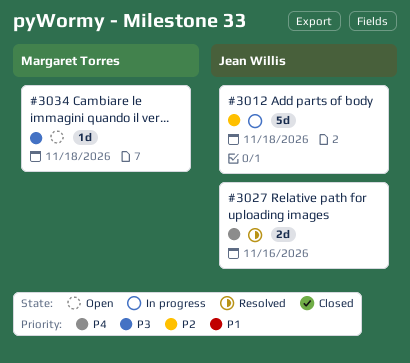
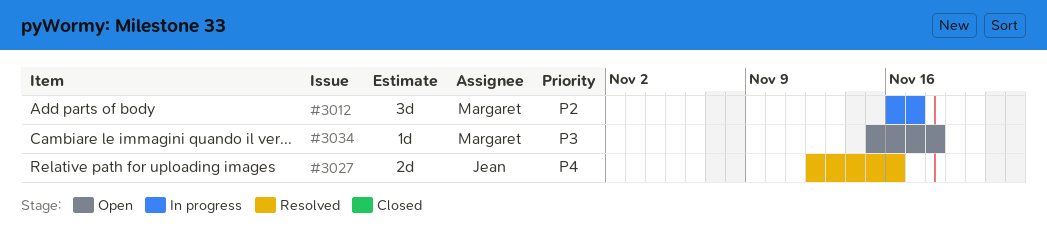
#3012, owner: Jean Willis -> Margaret Torres
#3012, estimate: 5d -> 3d
#3012, due: Nov 18 -> Nov 17

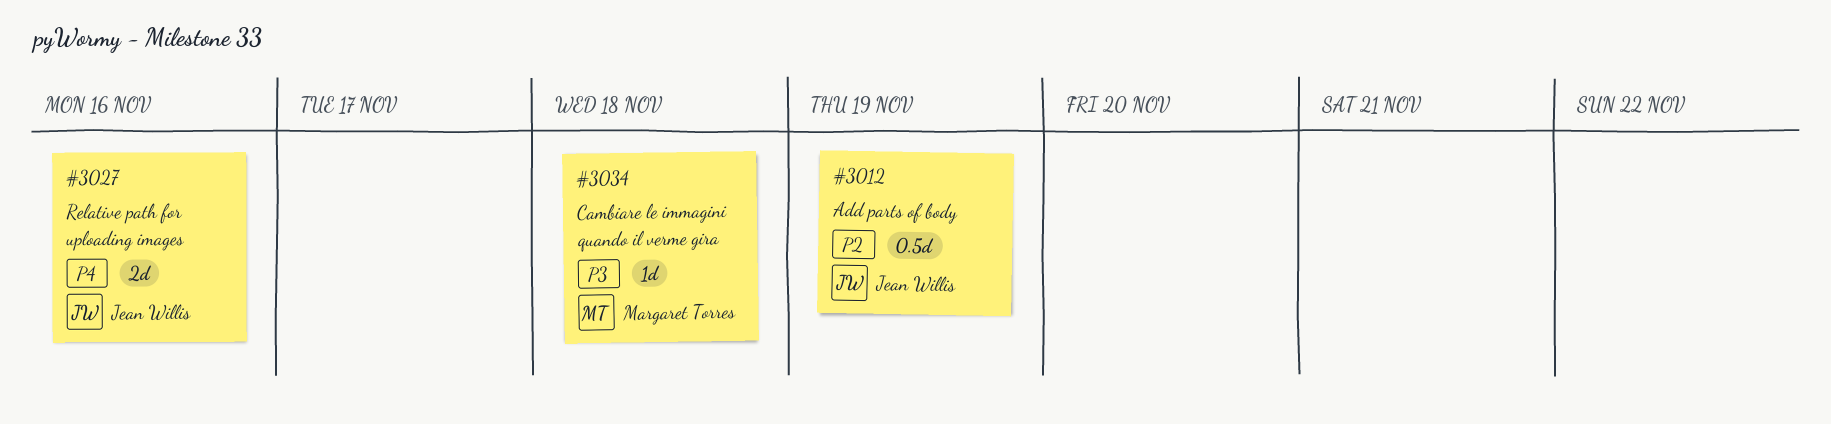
#3012, owner: Margaret Torres -> Jean Willis
#3012, estimate: 3d -> 0.5d
#3012, due: Nov 17 -> Nov 19

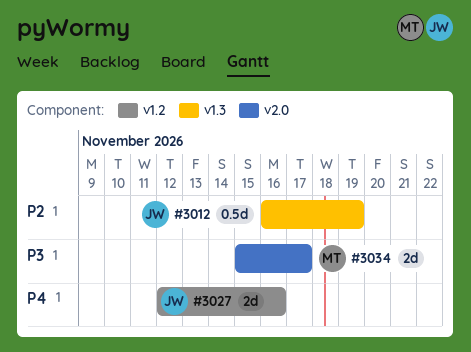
#3034, estimate: 1d -> 2d
#3034, due: Nov 18 -> Nov 17

